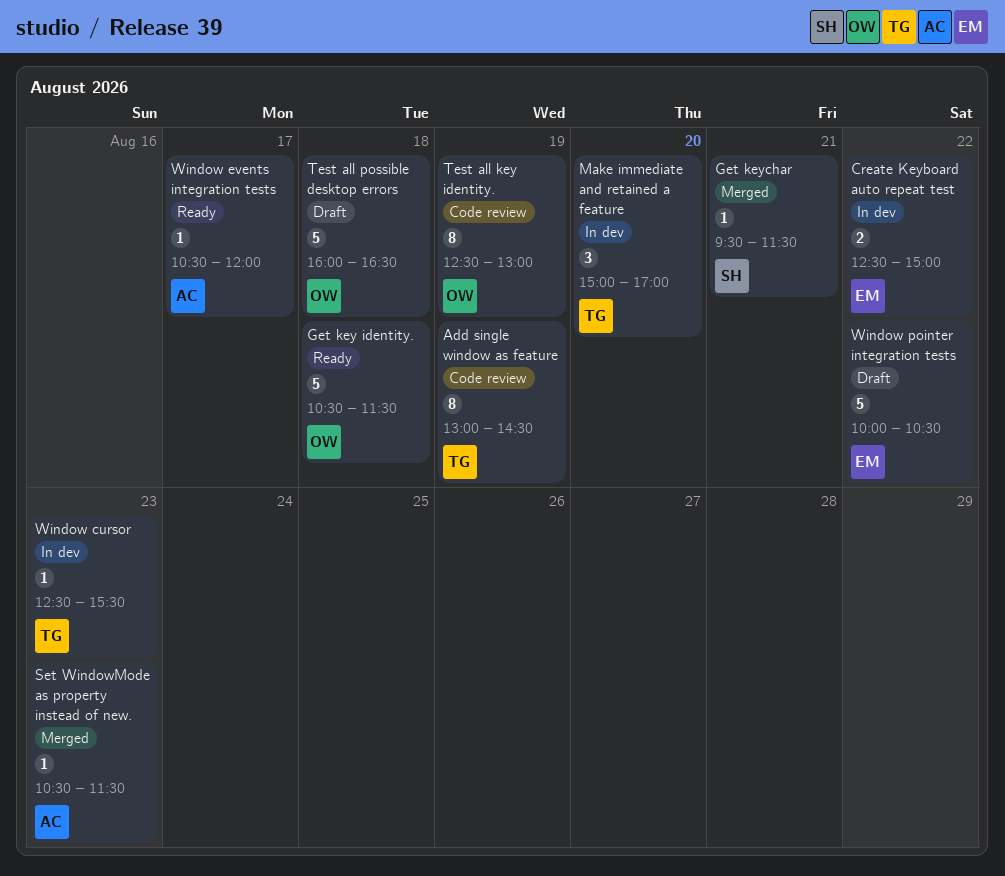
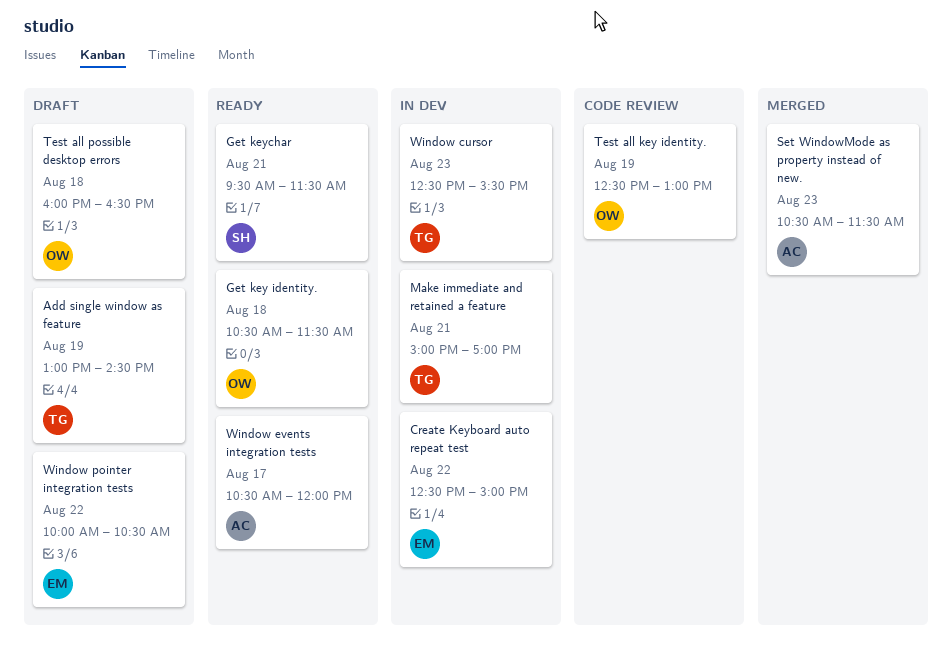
Add single window as feature, status: Code review -> Draft
Get keychar, status: Merged -> Ready
Make immediate and retained a feature, day: Aug 20 -> Aug 21

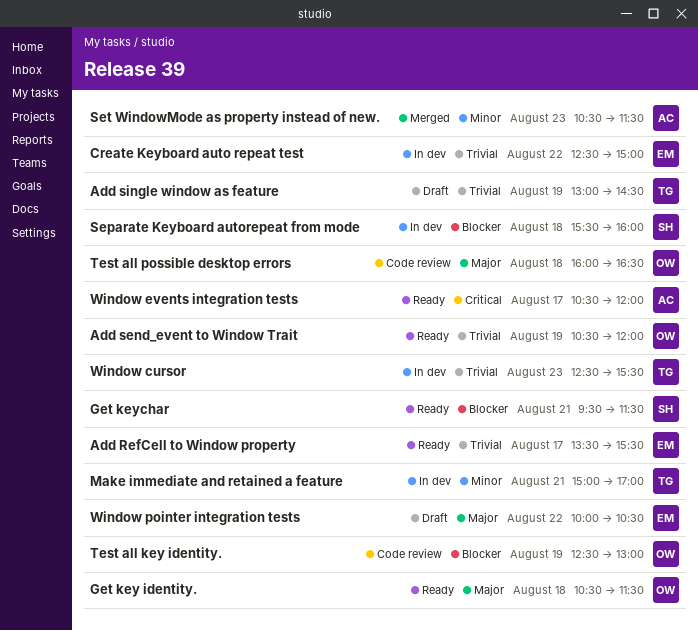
Add RefCell to Window property: none -> present
Add send_event to Window Trait: none -> present
Separate Keyboard autorepeat from mode: none -> present
Test all possible desktop errors, status: Draft -> Code review

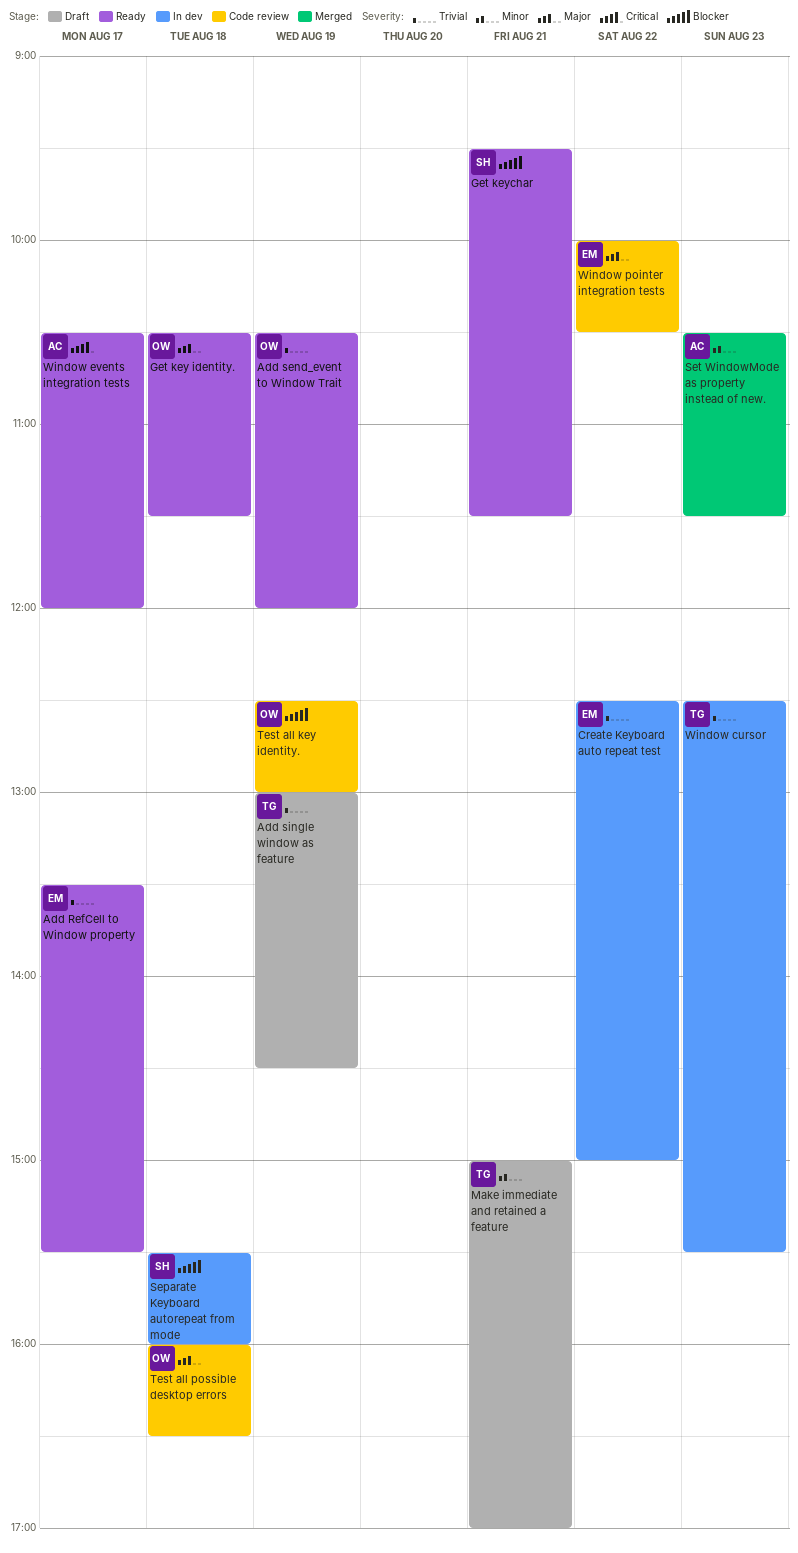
Make immediate and retained a feature, status: In dev -> Draft
Window pointer integration tests, status: Draft -> Code review

